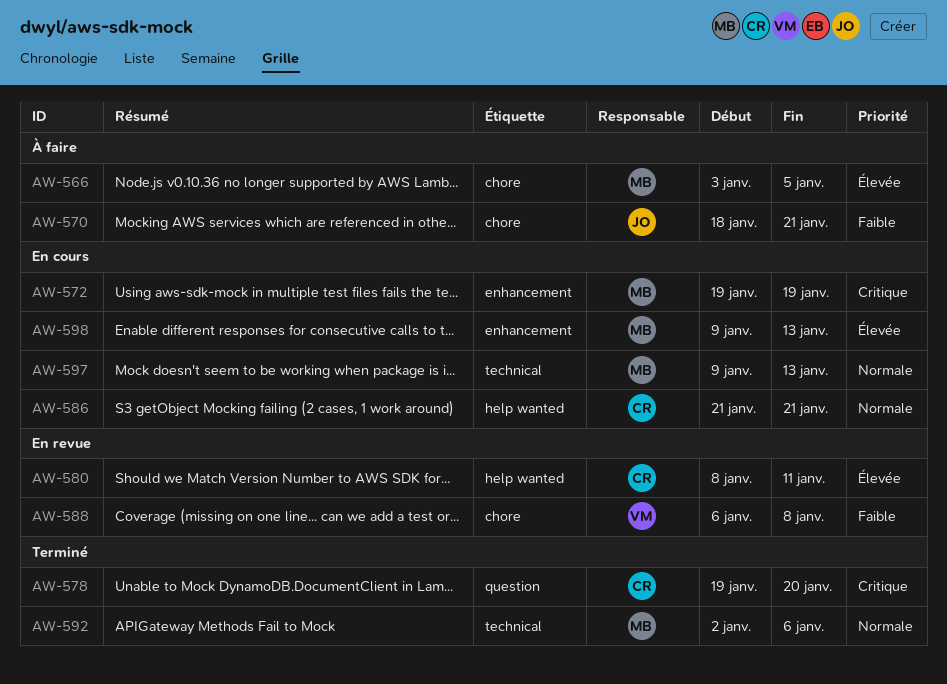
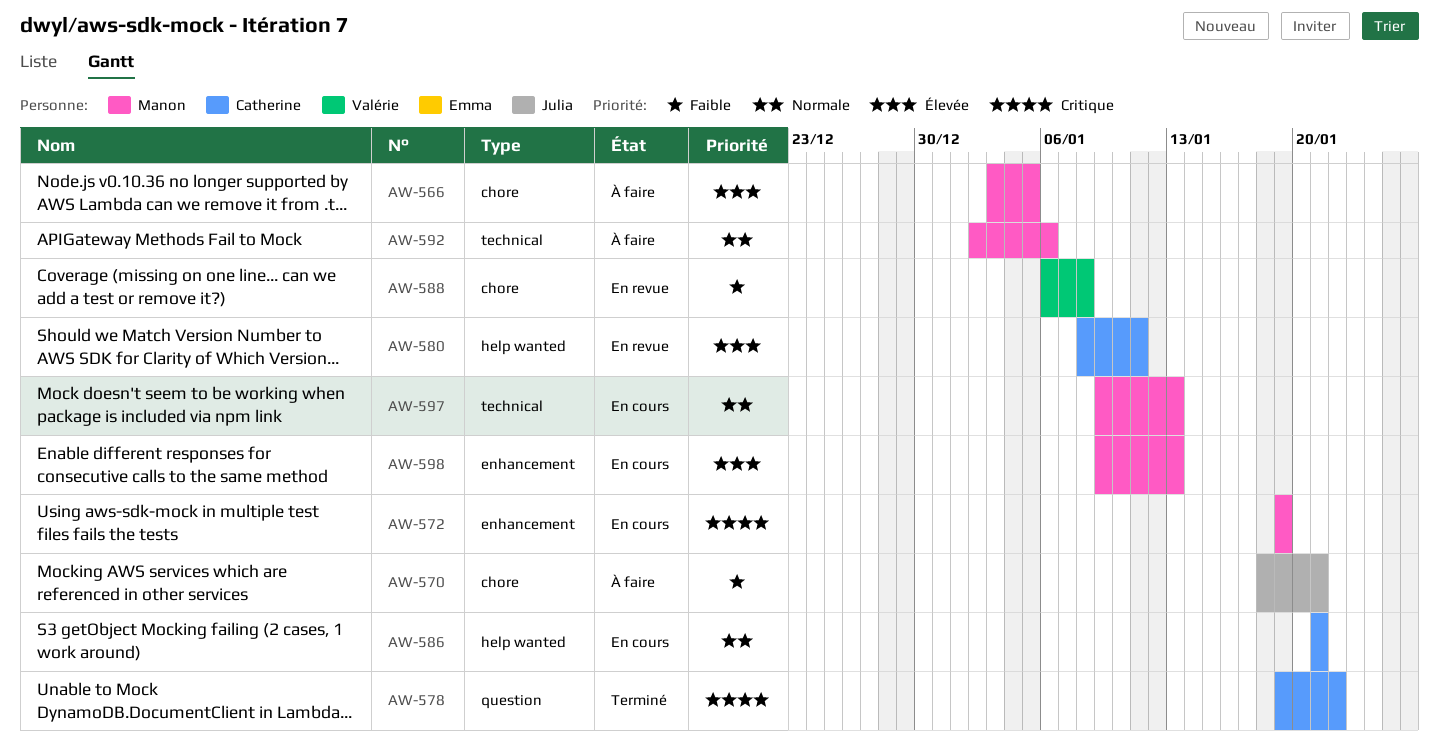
AW-578, due: Jan 20 -> Jan 22
AW-592, status: Terminé -> À faire

